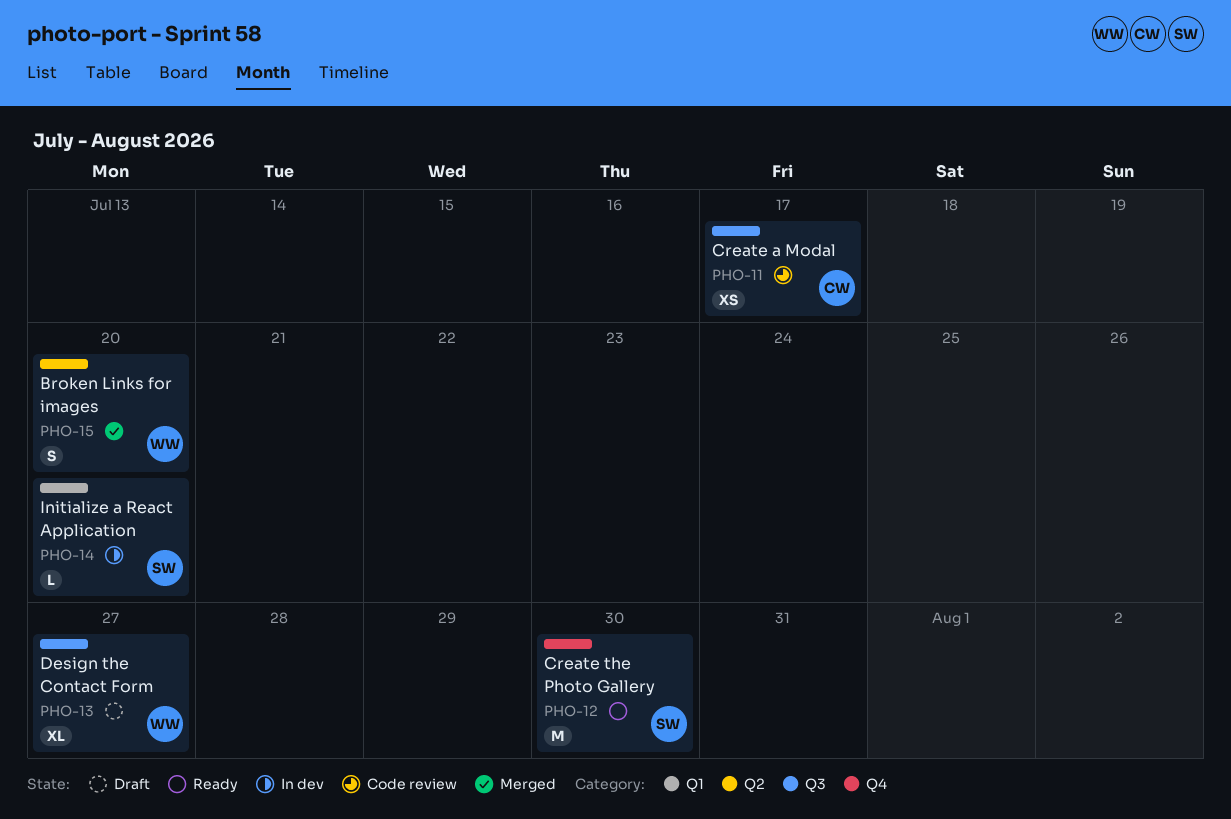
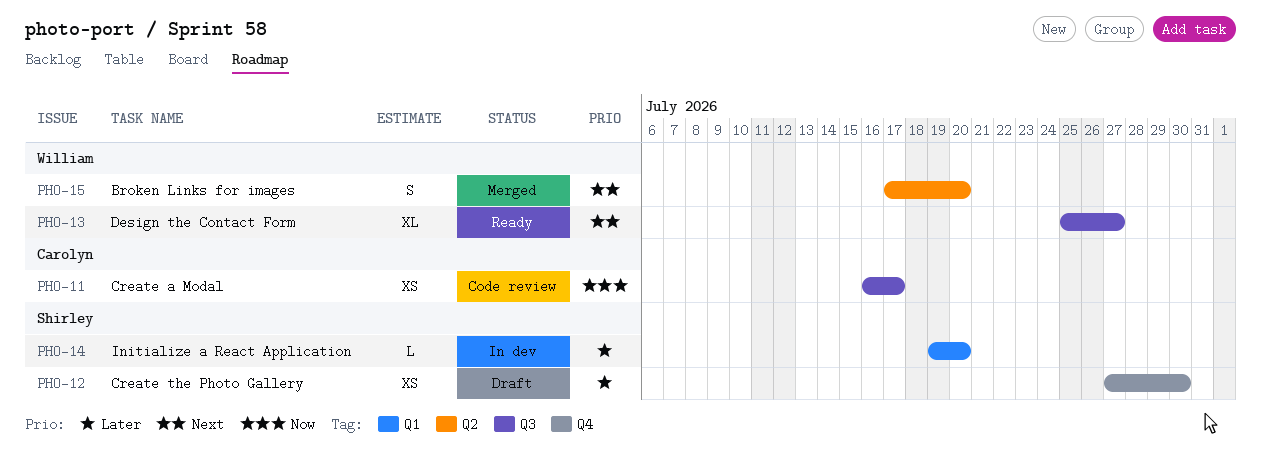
PHO-12, status: Ready -> Draft
PHO-12, estimate: M -> XS
PHO-13, status: Draft -> Ready

